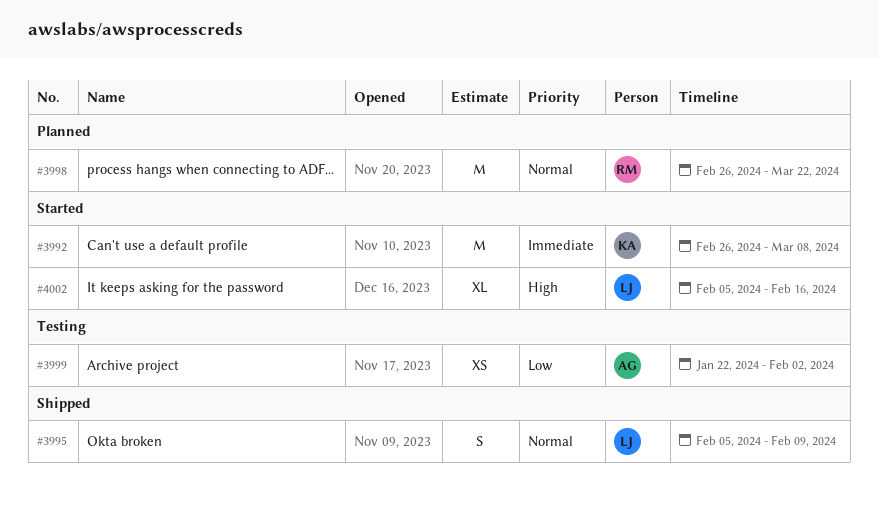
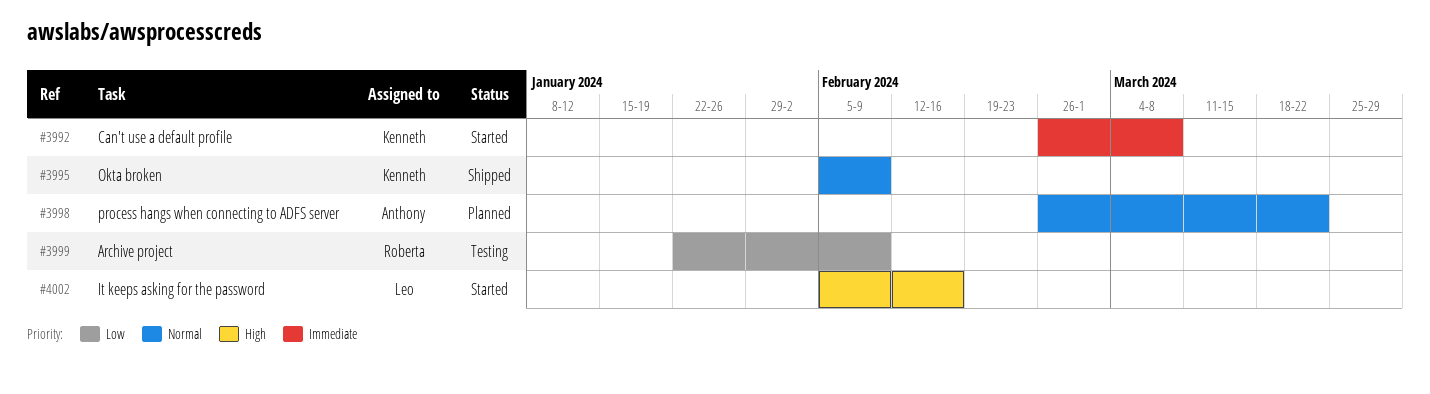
#3995, owner: Leo -> Kenneth
#3998, owner: Roberta -> Anthony
#3999, owner: Anthony -> Roberta
#3999, due: Feb 2 -> Feb 9

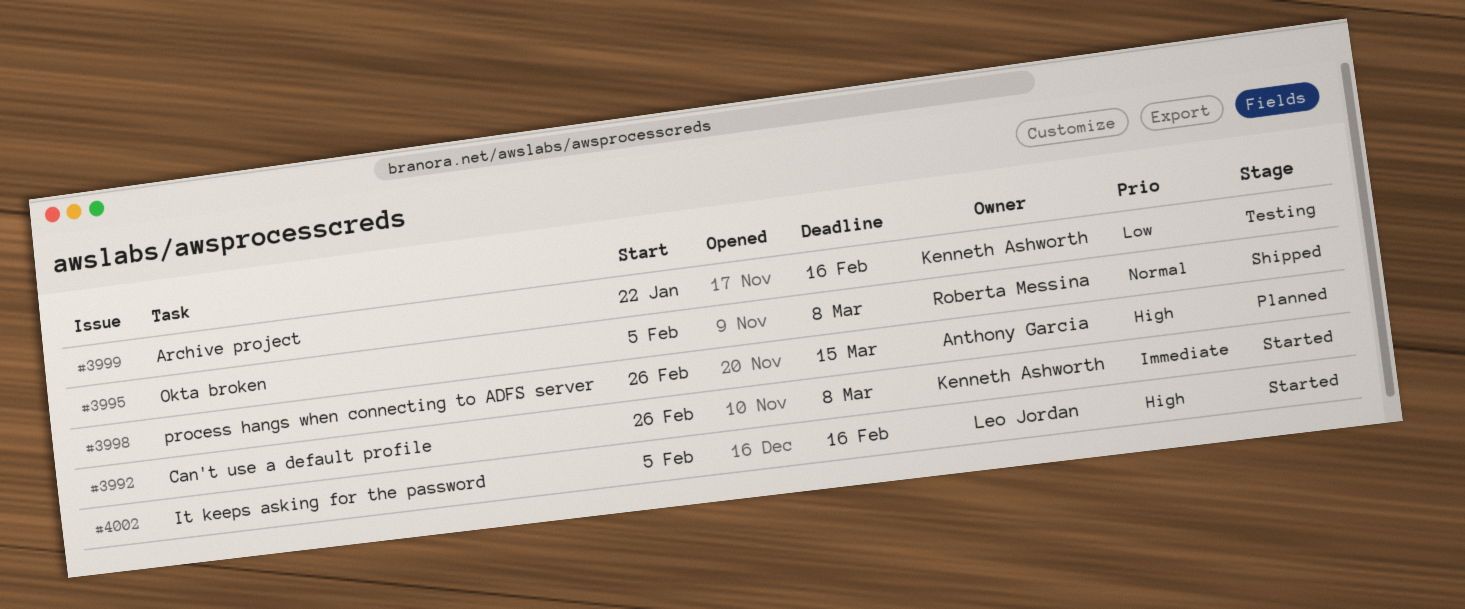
#3995, owner: Kenneth Ashworth -> Roberta Messina
#3995, due: Feb 9 -> Mar 8
#3998, priority: Normal -> High
#3998, due: Mar 22 -> Mar 15
#3999, owner: Roberta Messina -> Kenneth Ashworth
#3999, due: Feb 9 -> Feb 16

